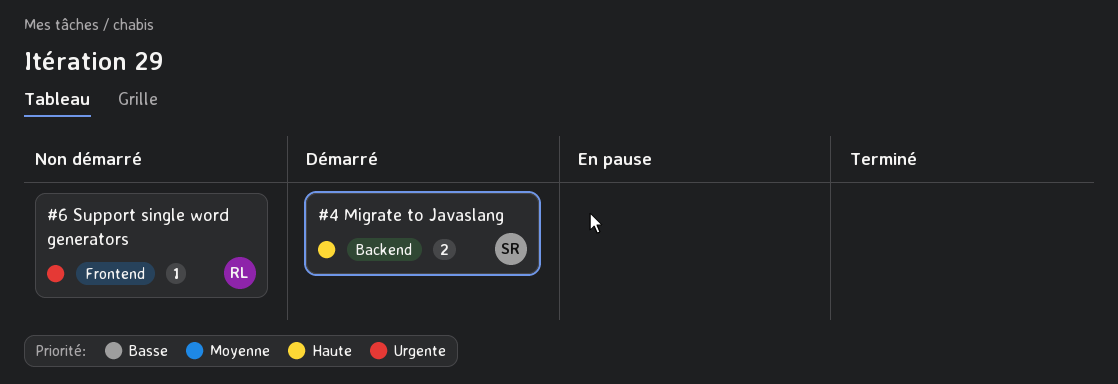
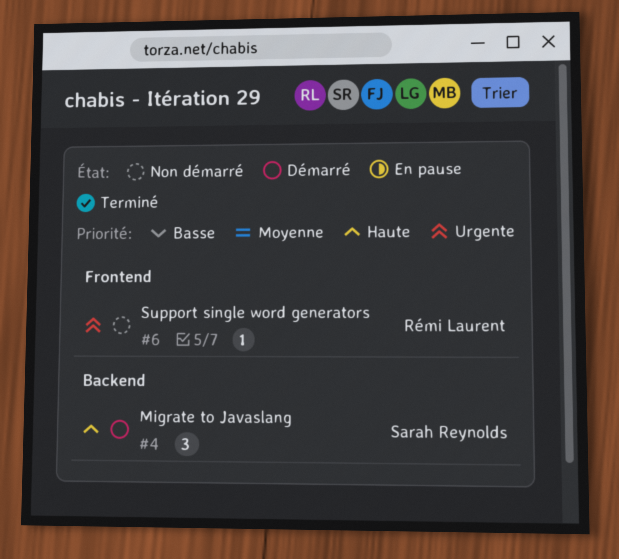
#4, estimate: 2 -> 3

